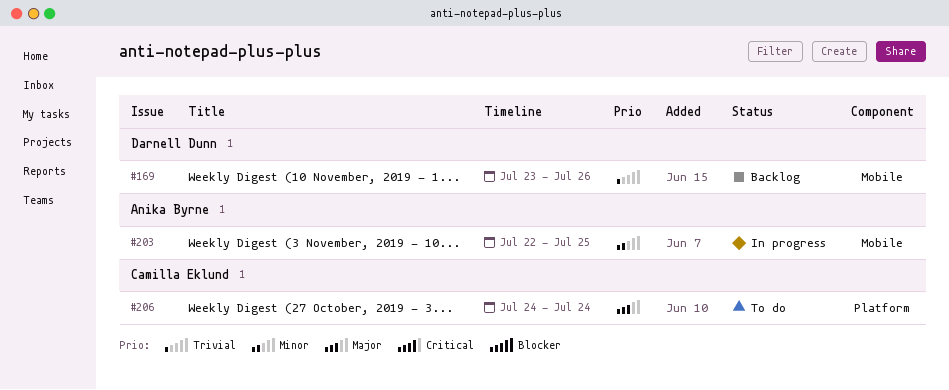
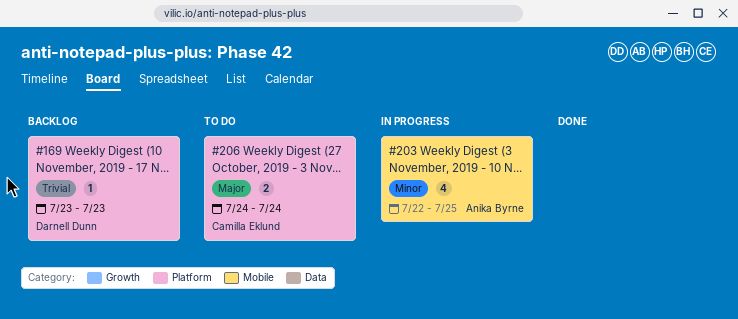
#169, label: Mobile -> Platform
#169, due: Jul 26 -> Jul 23

